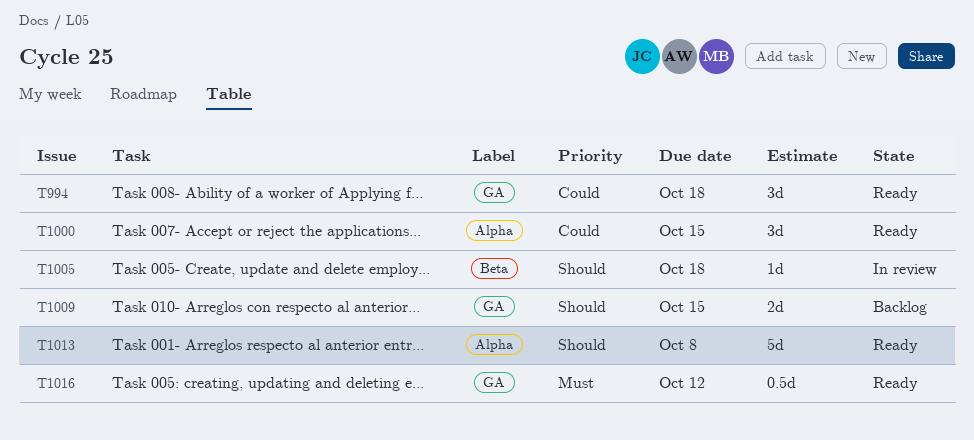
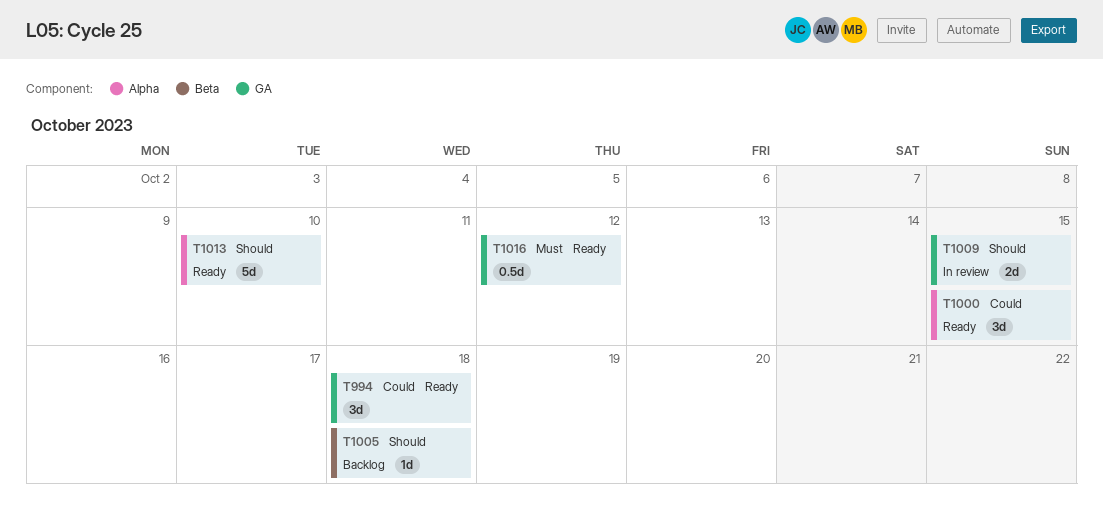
T1005, status: In review -> Backlog
T1009, status: Backlog -> In review
T1013, due: Oct 8 -> Oct 10

